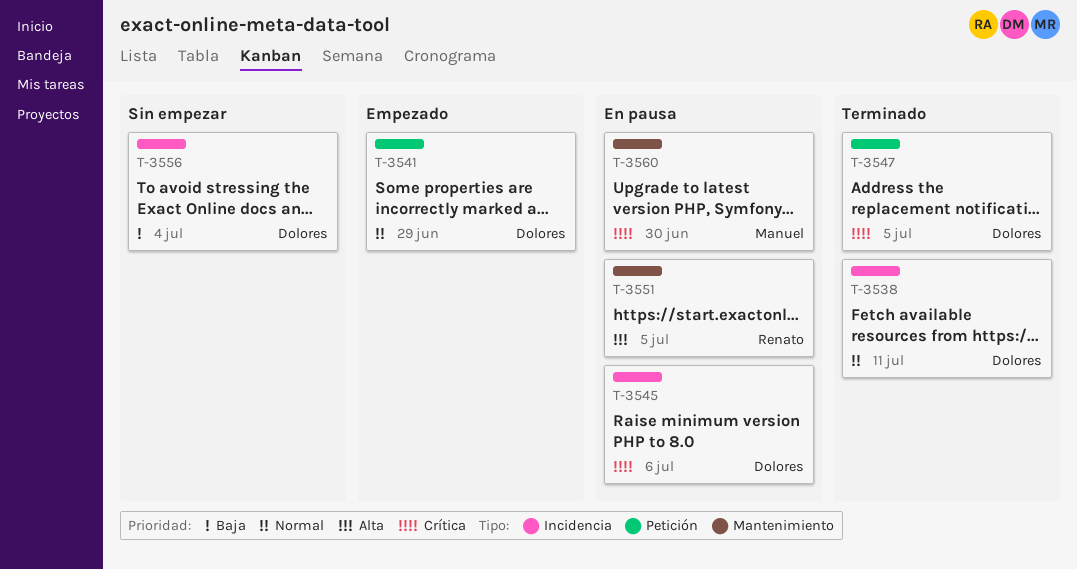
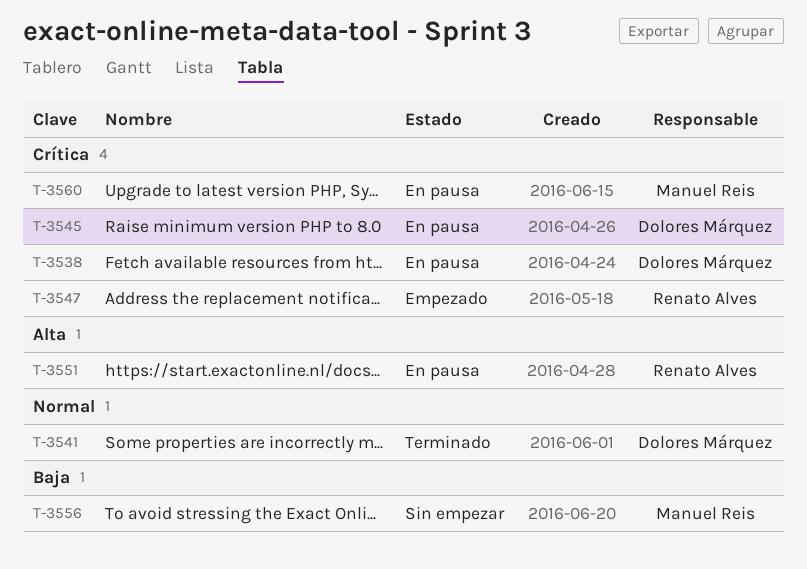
T-3538, status: Terminado -> En pausa
T-3538, priority: Normal -> Crítica
T-3541, status: Empezado -> Terminado
T-3547, status: Terminado -> Empezado
T-3547, owner: Dolores Márquez -> Renato Alves
T-3556, owner: Dolores Márquez -> Manuel Reis

